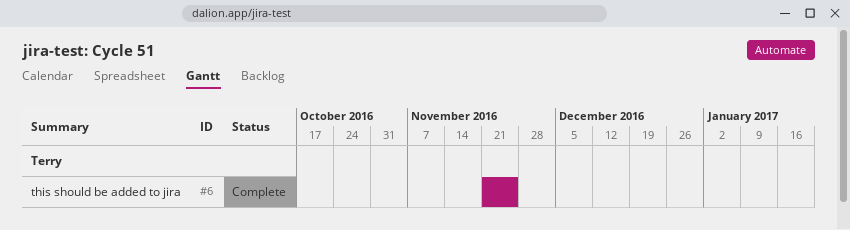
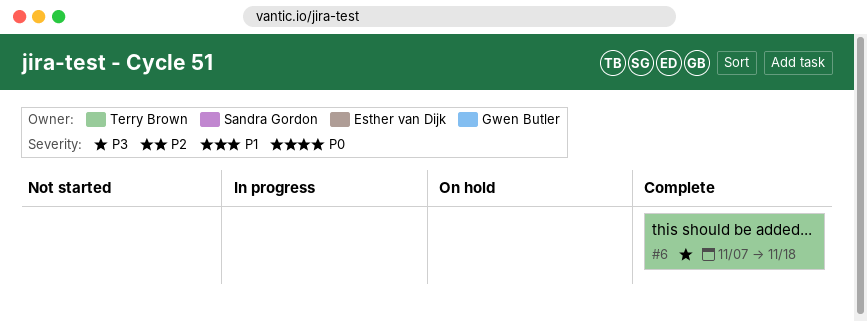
#6, start: Nov 21 -> Nov 7
#6, due: Nov 25 -> Nov 18

